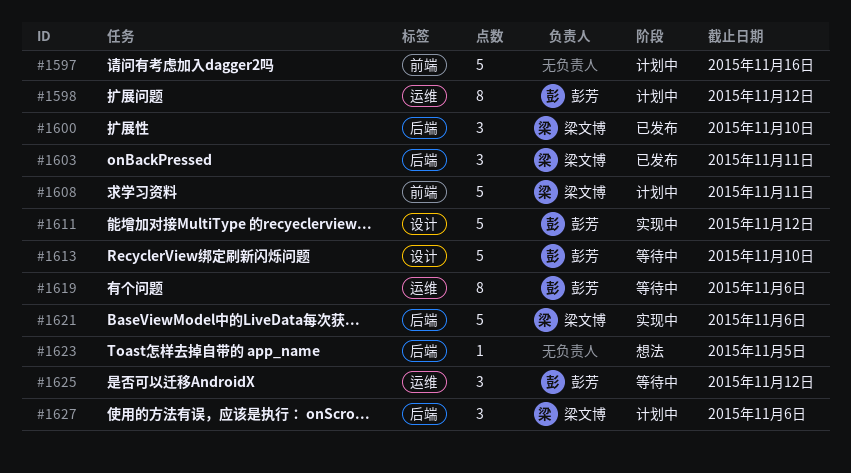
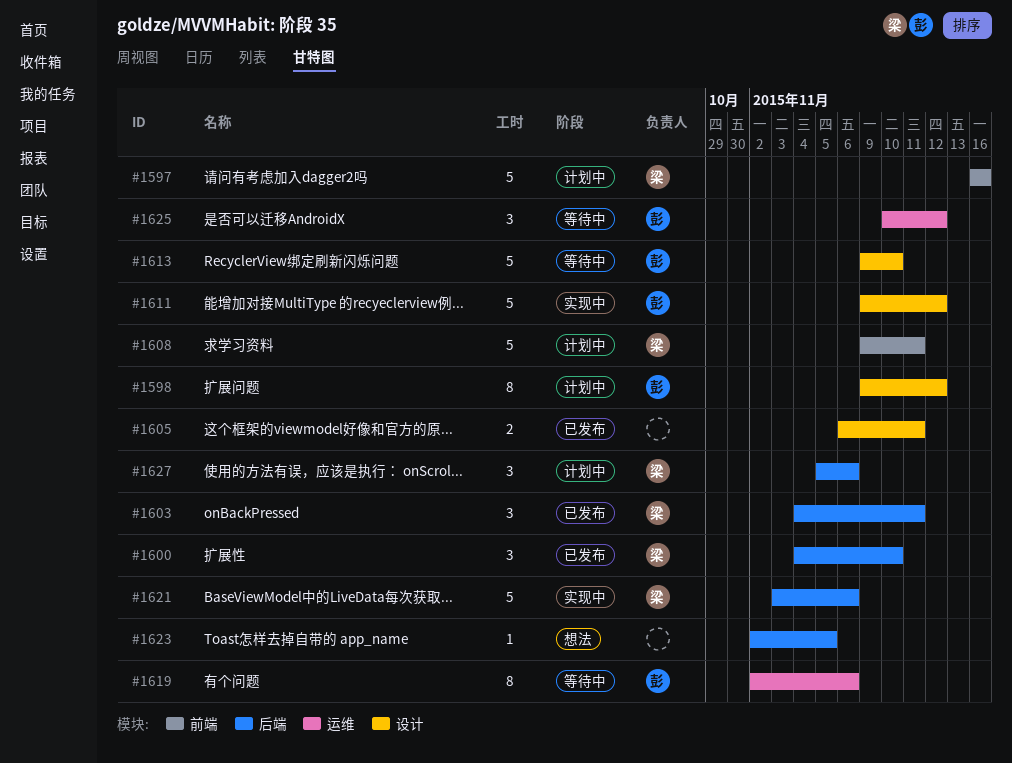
#1597, owner: none -> 梁文博
#1598, label: 运维 -> 设计
#1605: none -> present

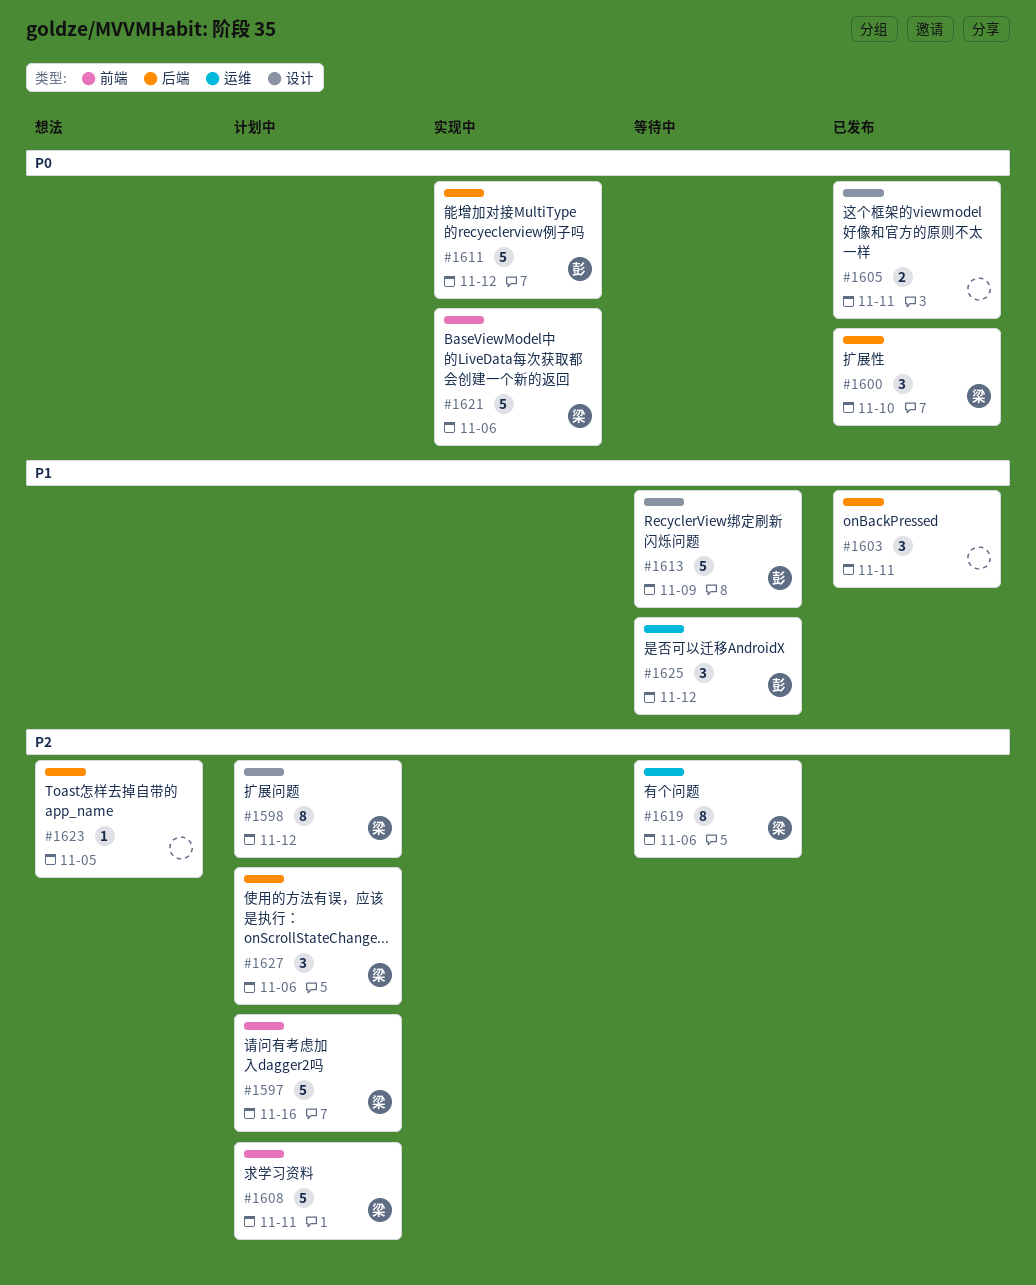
#1598, owner: 彭 -> 梁
#1603, owner: 梁 -> none
#1611, label: 设计 -> 后端
#1613, due: Nov 10 -> Nov 9
#1619, owner: 彭 -> 梁
#1621, label: 后端 -> 前端

